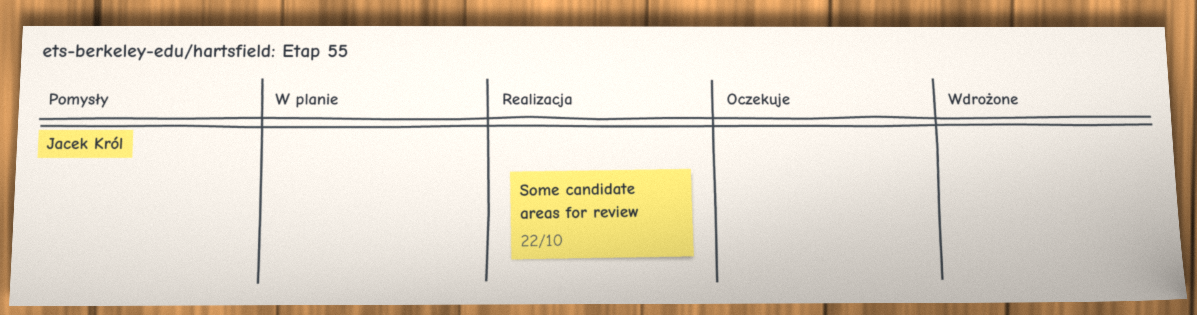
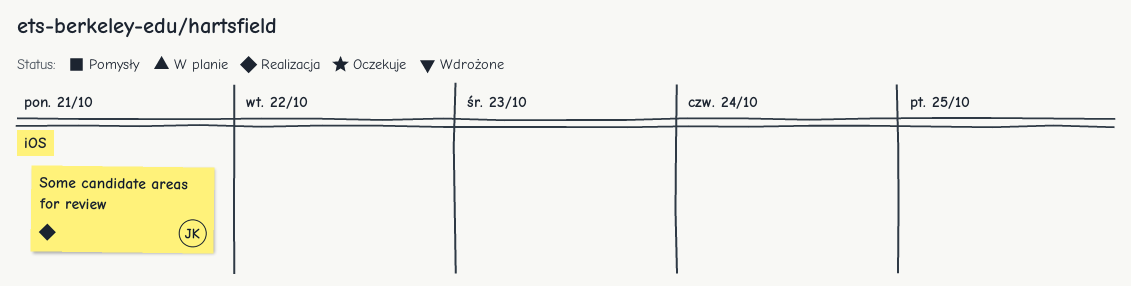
Some candidate areas for review, due: Oct 22 -> Oct 21

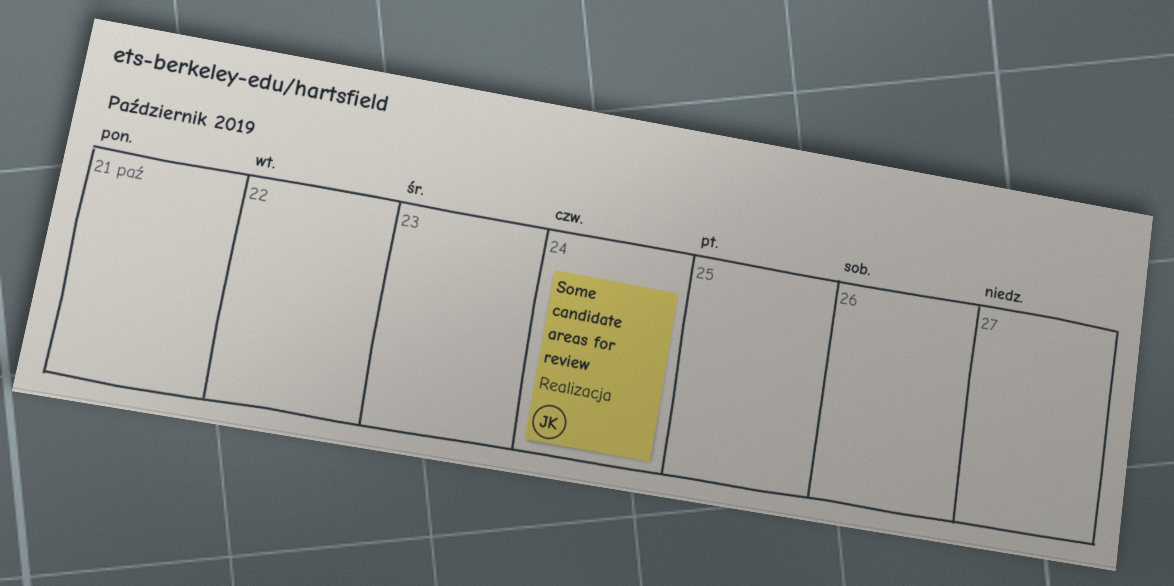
Some candidate areas for review, due: Oct 21 -> Oct 24

